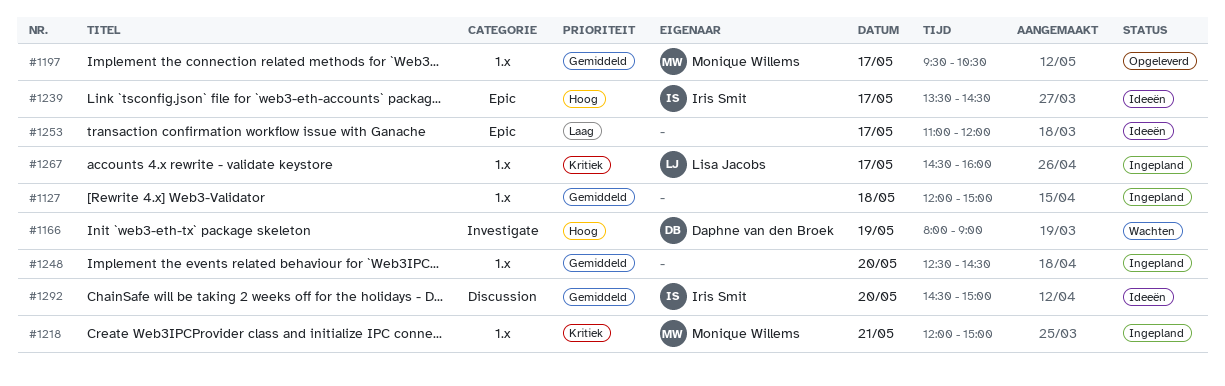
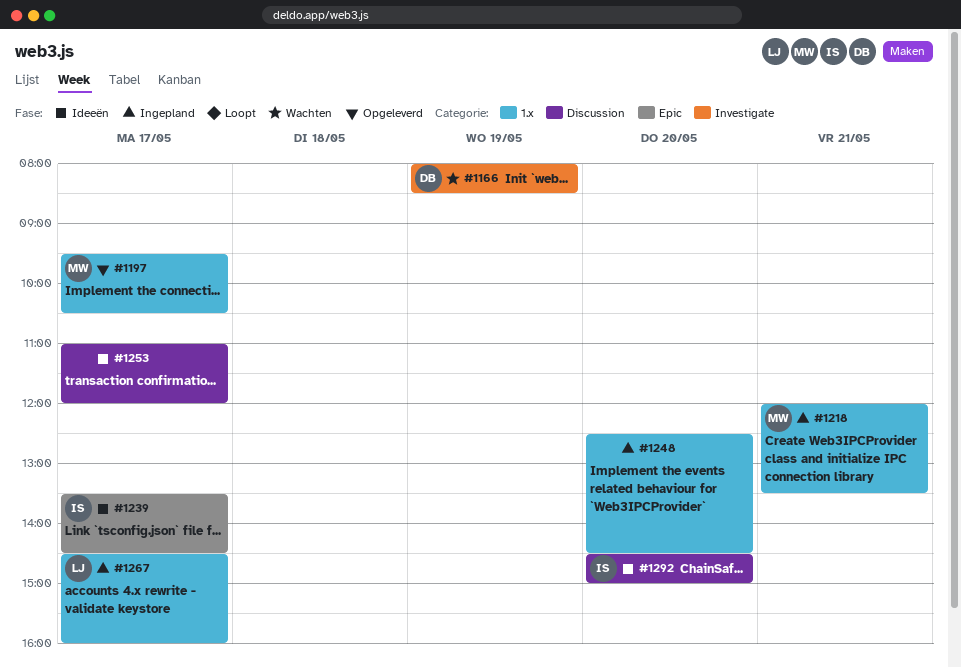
#1127: present -> none
#1166, ends: 09:00 -> 08:30
#1218, ends: 15:00 -> 13:30
#1253, label: Epic -> Discussion

